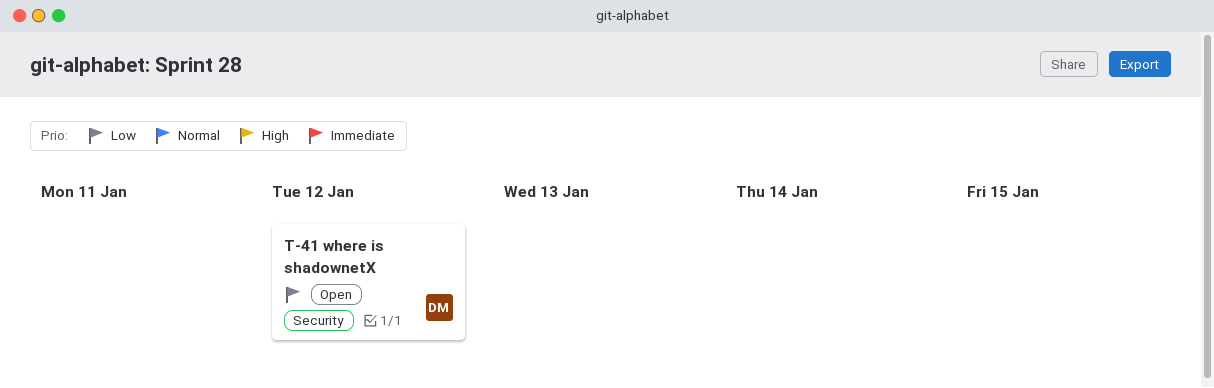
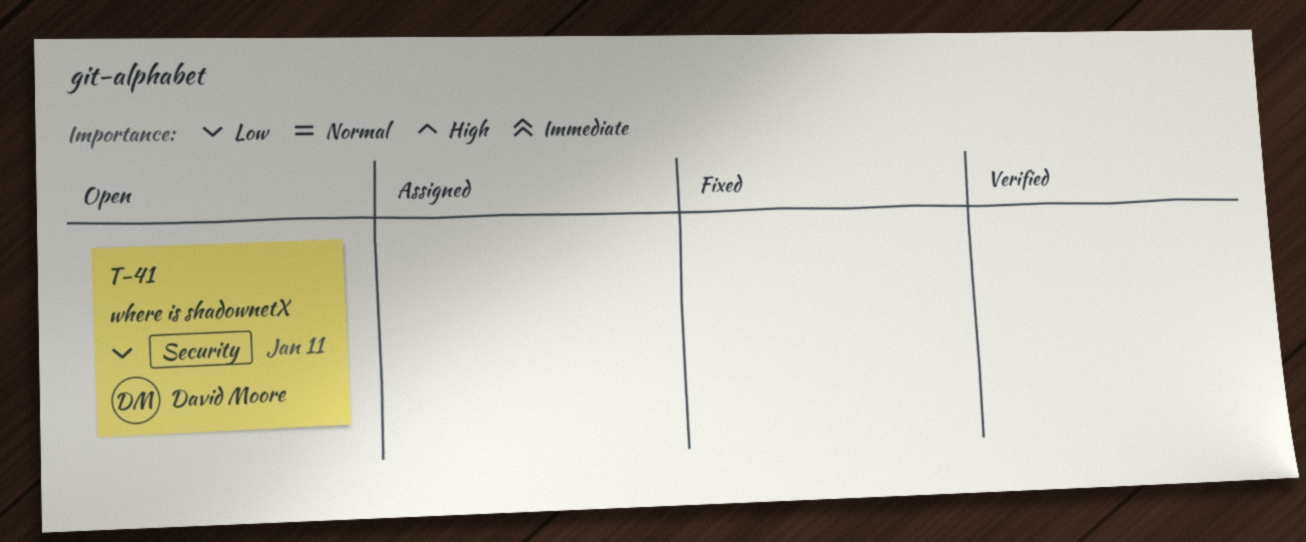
T-41, due: Jan 12 -> Jan 11

